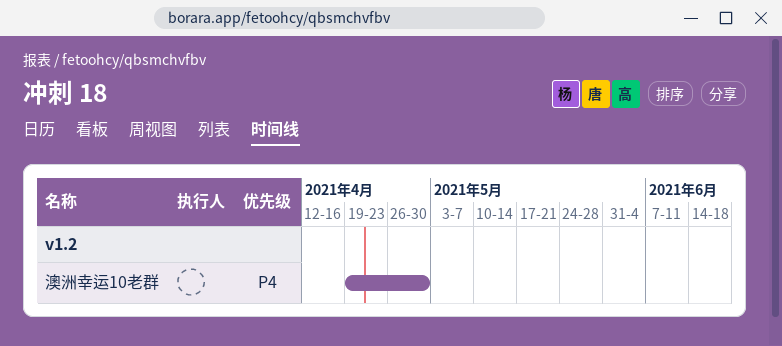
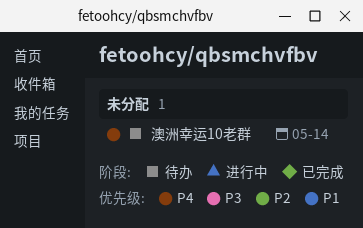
澳洲幸运10老群, due: Apr 30 -> May 14

